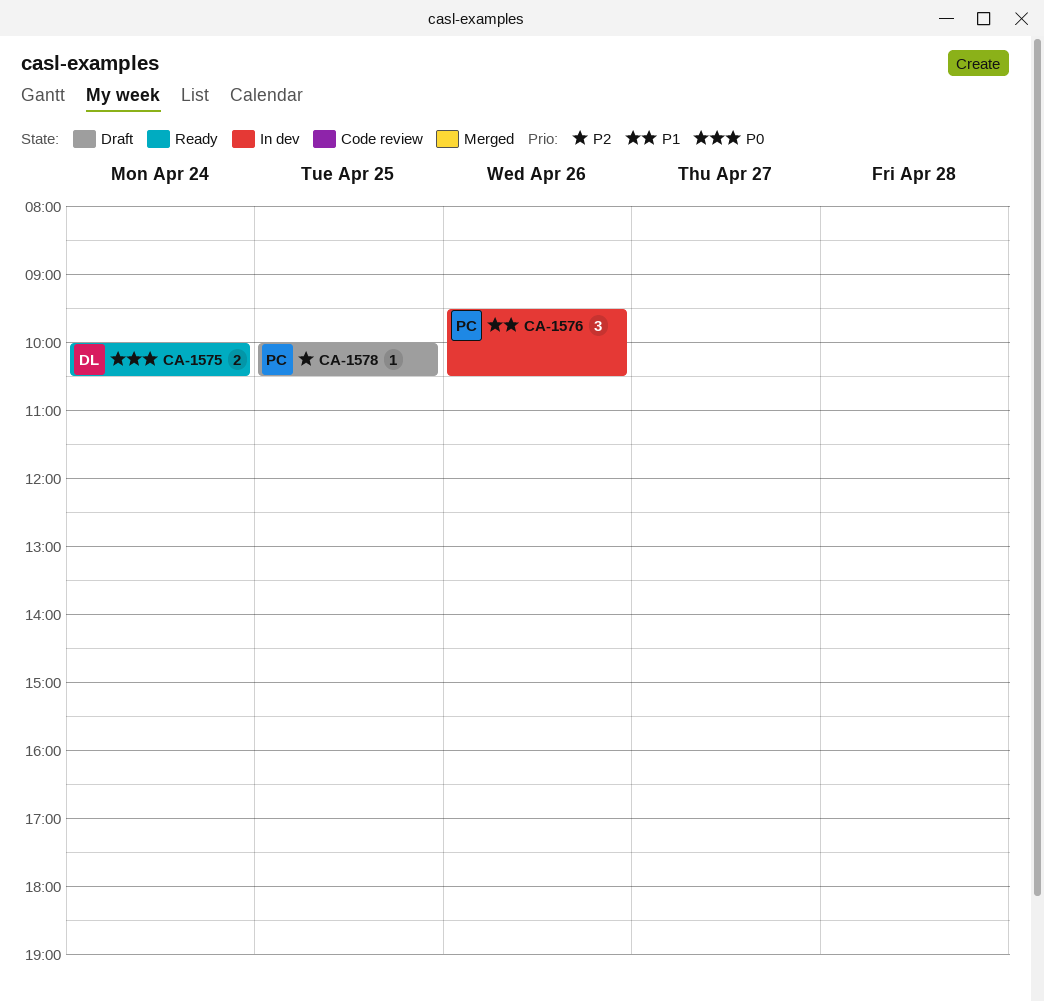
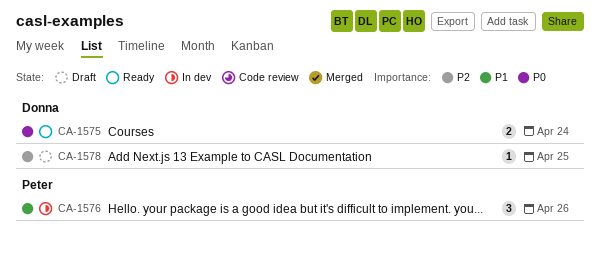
CA-1578, owner: Peter -> Donna

